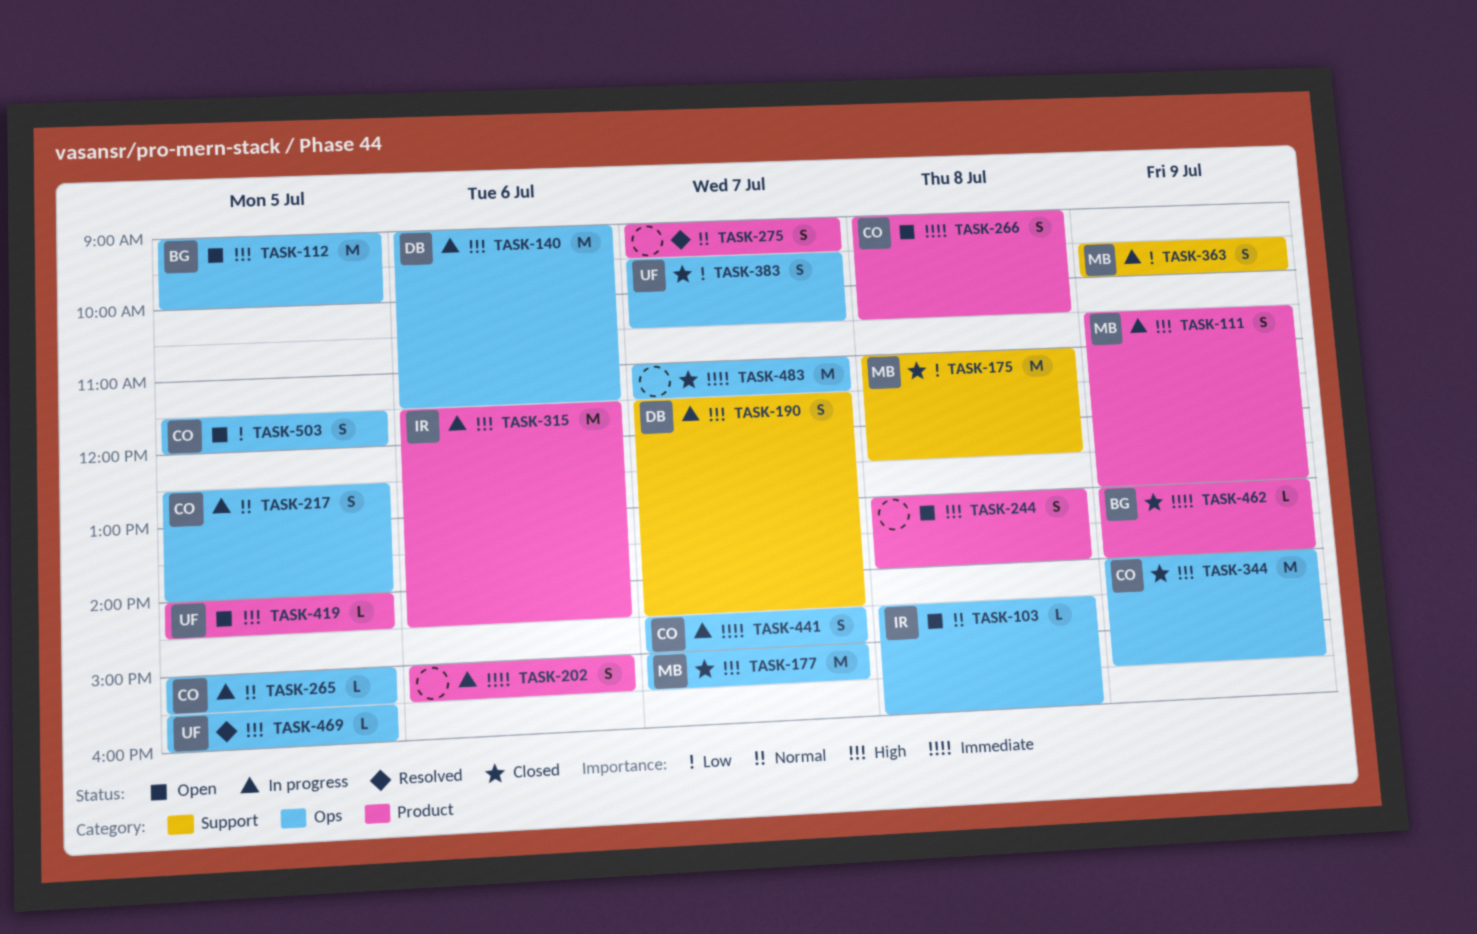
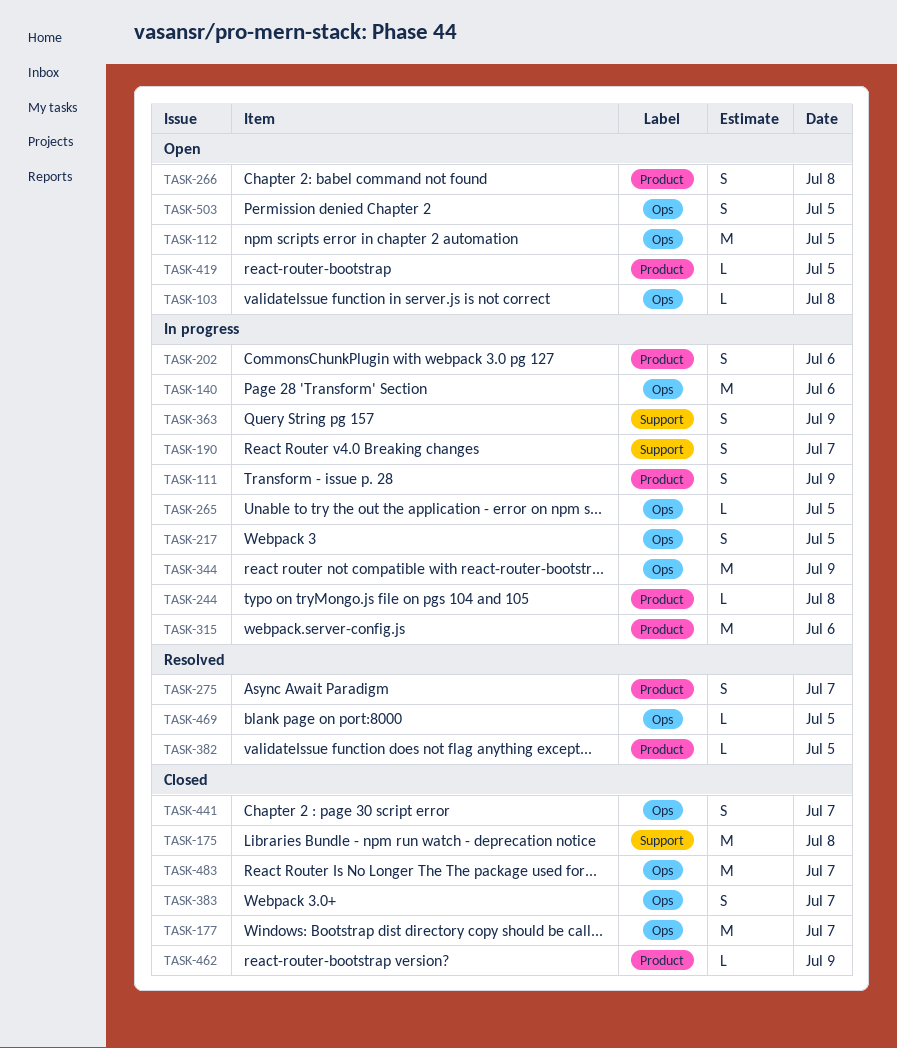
TASK-244, status: Open -> In progress
TASK-244, estimate: S -> L
TASK-344, status: Closed -> In progress
TASK-382: none -> present
TASK-441, status: In progress -> Closed

